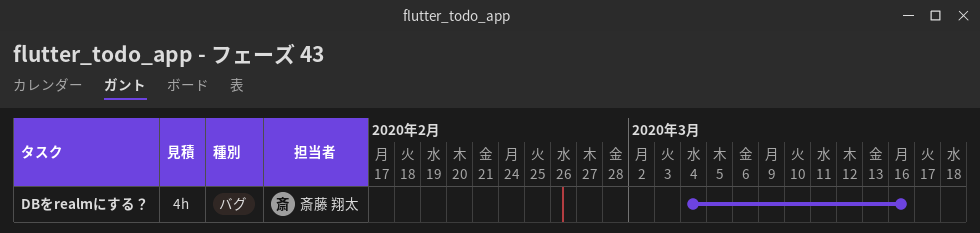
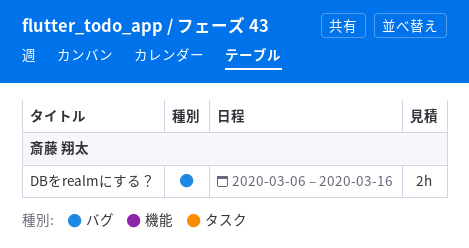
DBをrealmにする？, estimate: 4h -> 2h
DBをrealmにする？, start: Mar 4 -> Mar 6

